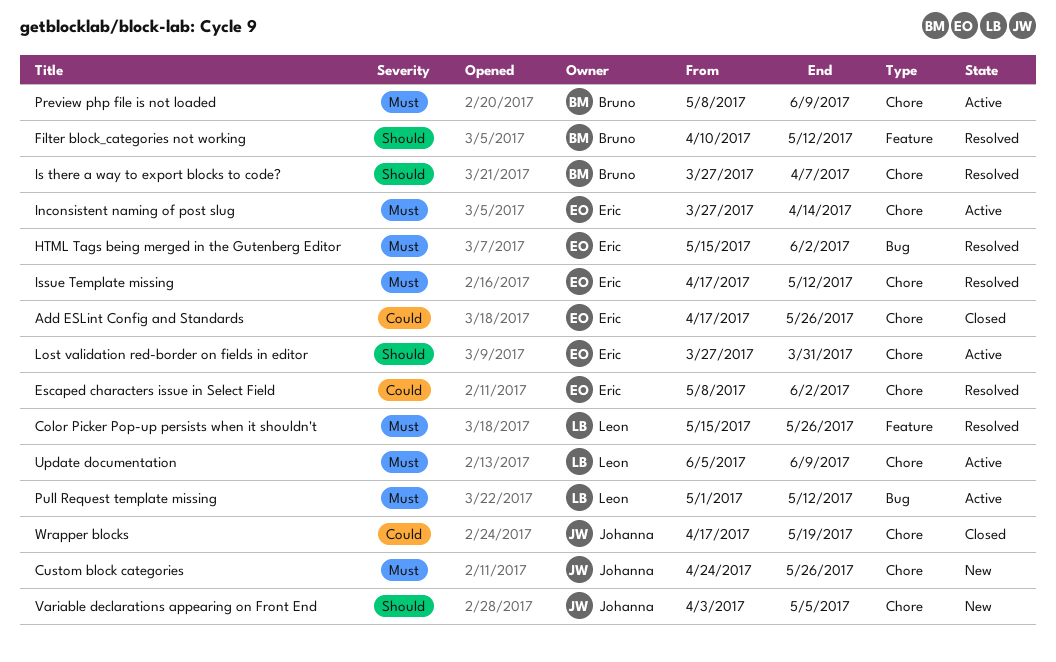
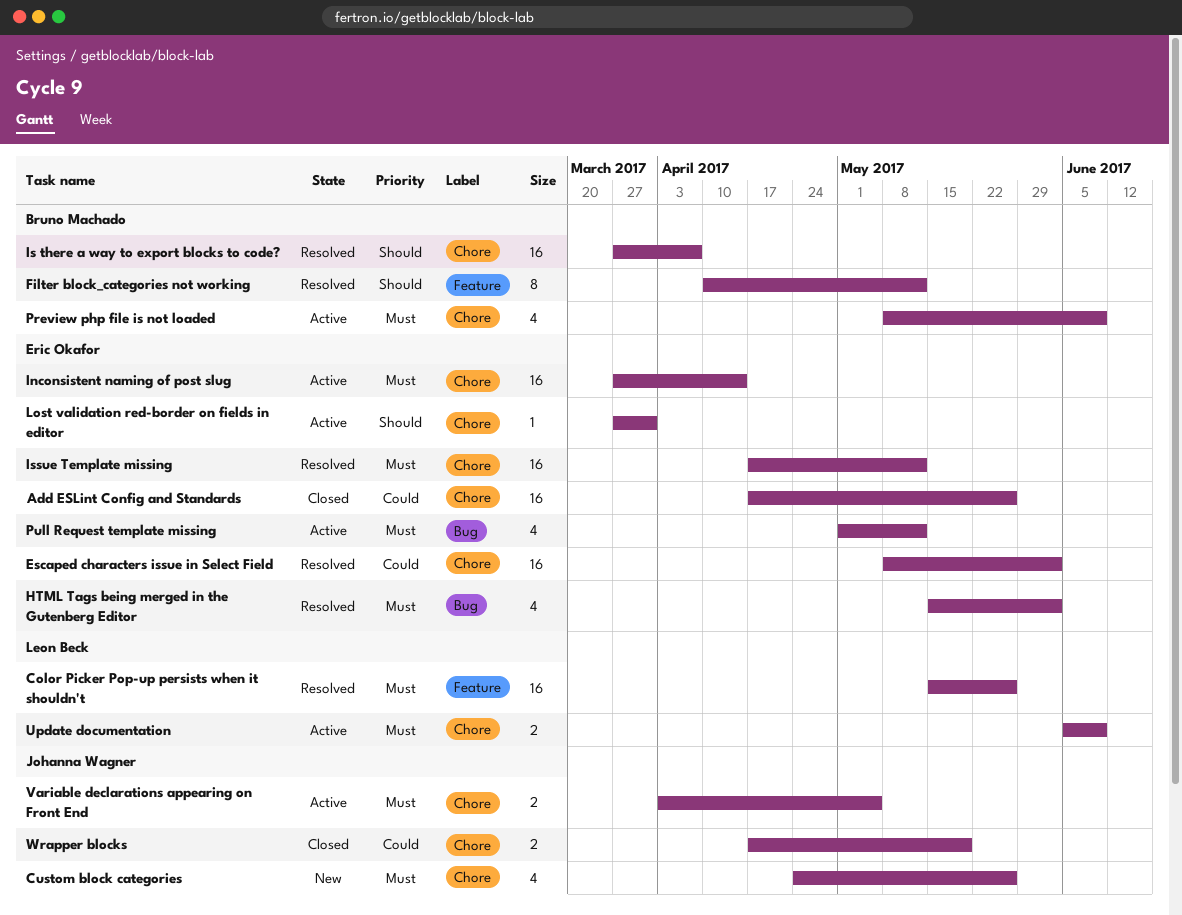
Pull Request template missing, owner: Leon Beck -> Eric Okafor
Variable declarations appearing on Front End, status: New -> Active
Variable declarations appearing on Front End, priority: Should -> Must

